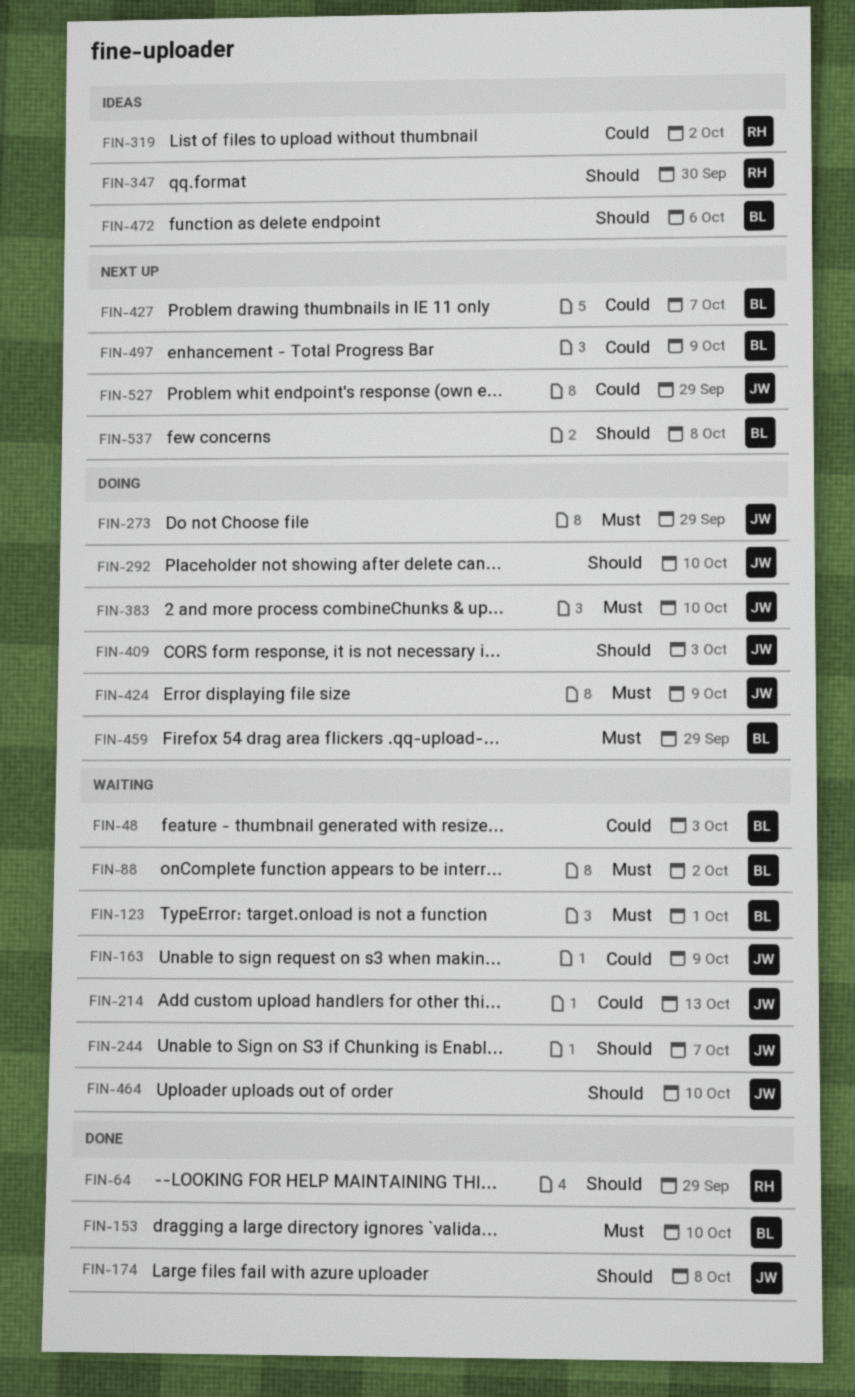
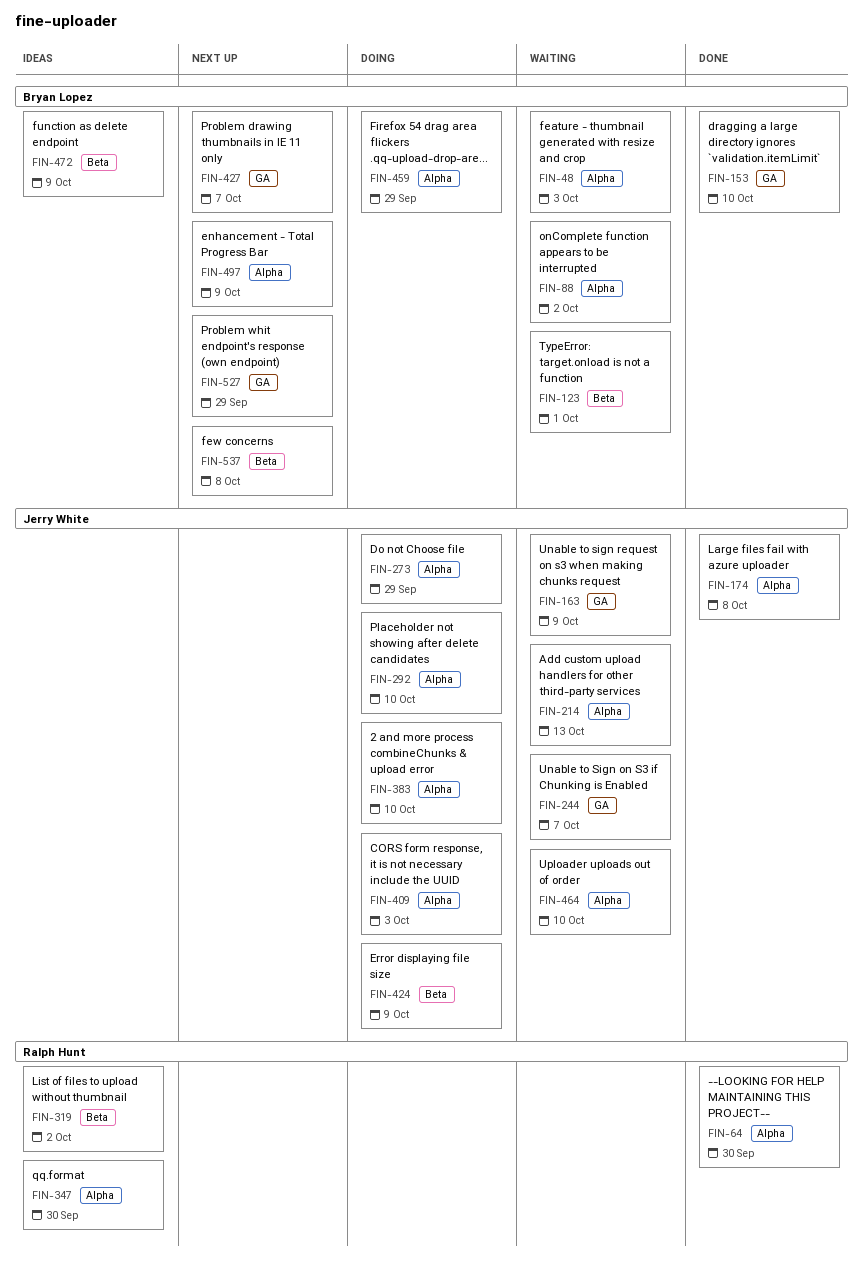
FIN-64, due: Sep 29 -> Sep 30
FIN-472, due: Oct 6 -> Oct 9
FIN-527, owner: Jerry White -> Bryan Lopez

